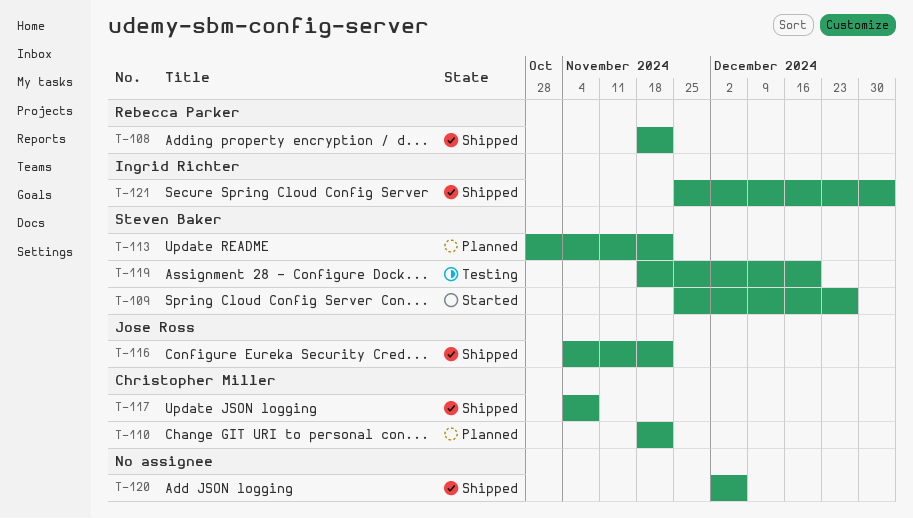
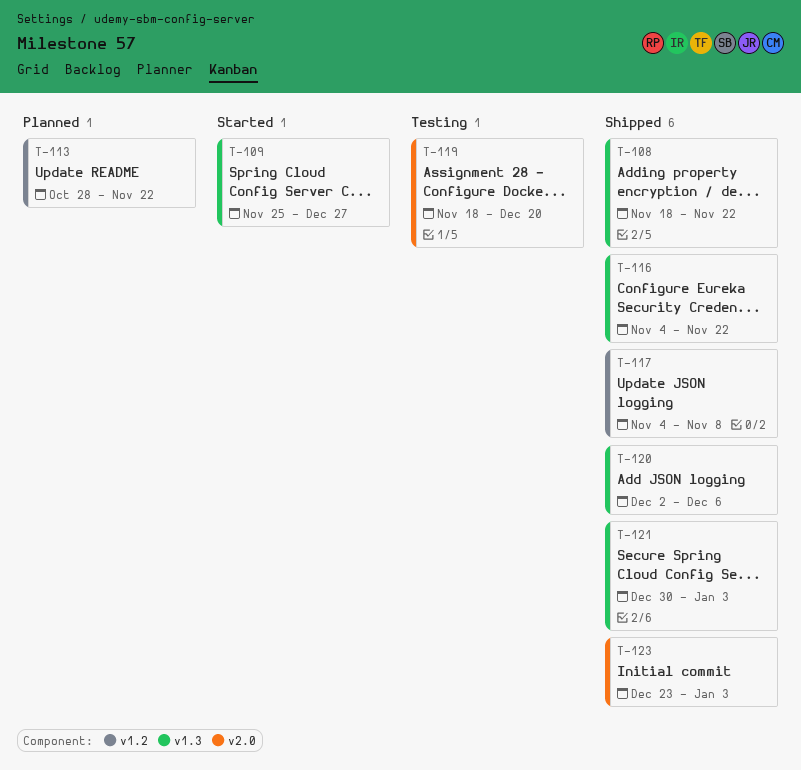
T-110: present -> none
T-121, start: Nov 25 -> Dec 30
T-123: none -> present

